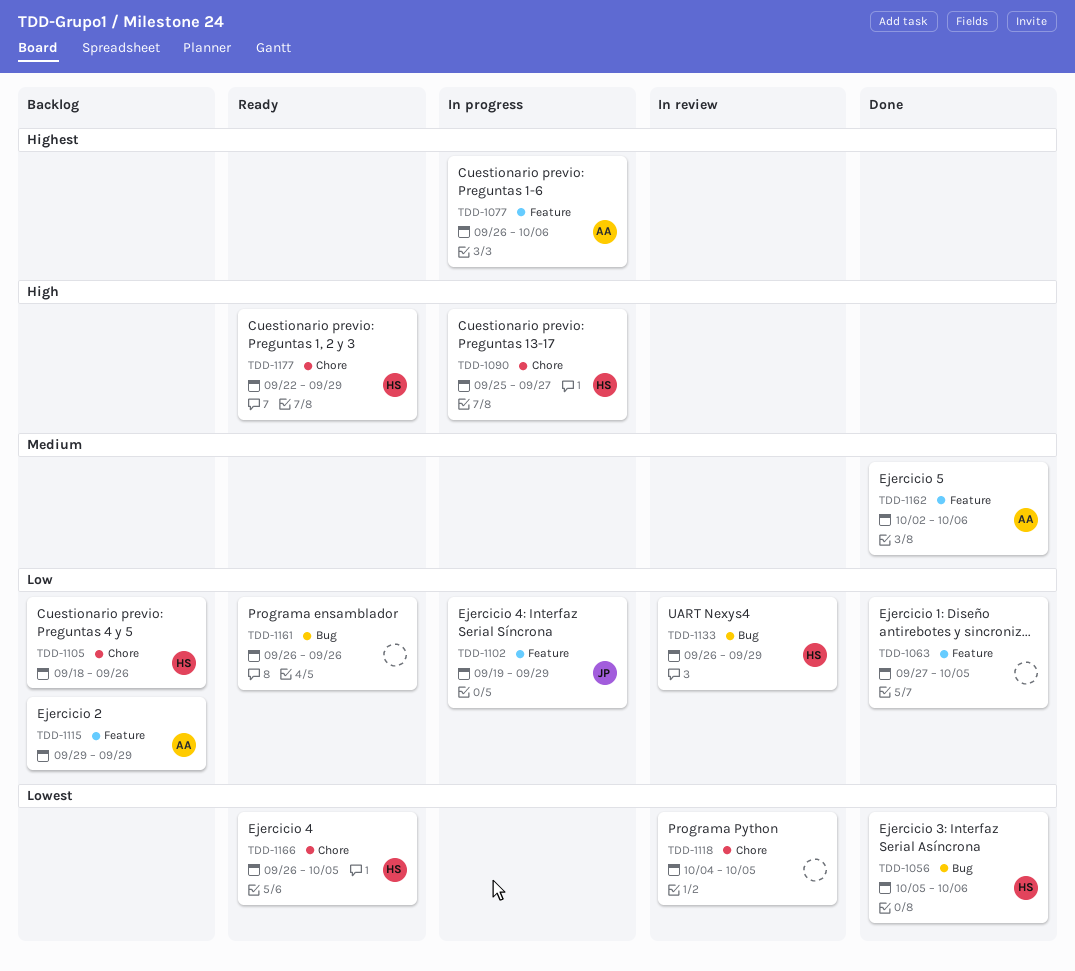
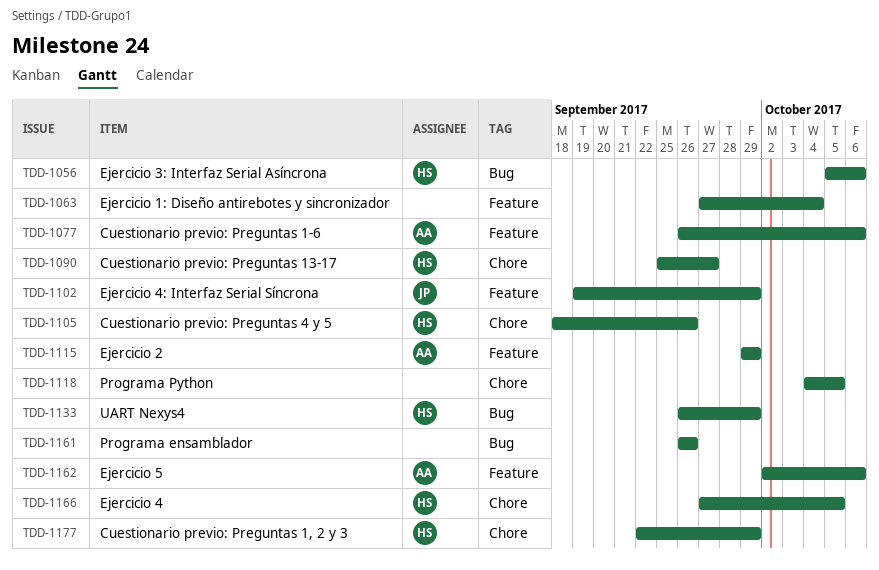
TDD-1063, due: Oct 5 -> Oct 4
TDD-1166, start: Sep 26 -> Sep 27

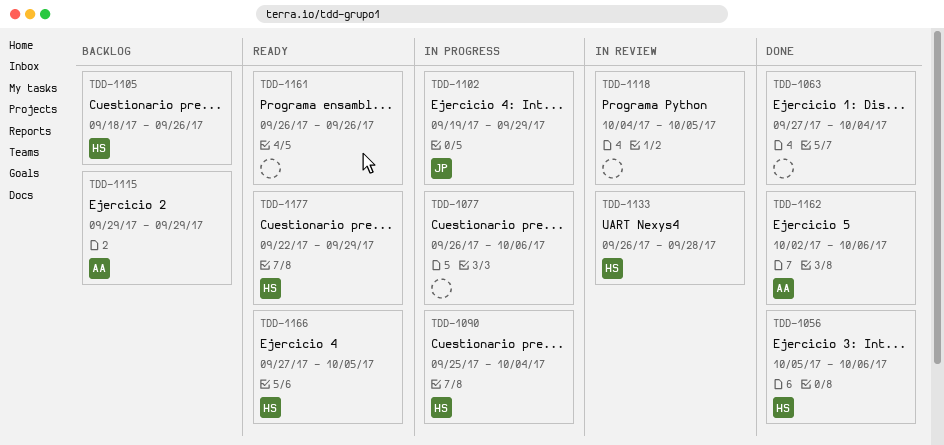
TDD-1077, owner: AA -> none
TDD-1090, due: Sep 27 -> Oct 4
TDD-1133, due: Sep 29 -> Sep 28

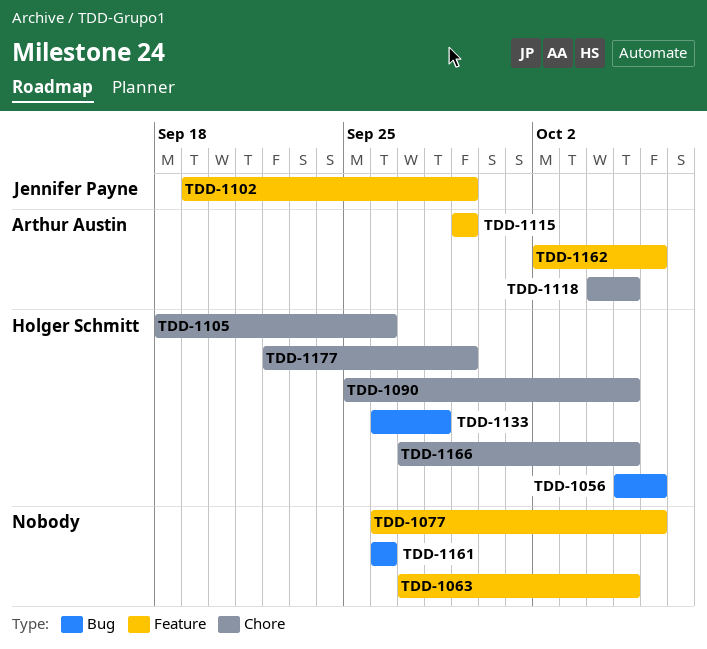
TDD-1063, due: Oct 4 -> Oct 5
TDD-1090, due: Oct 4 -> Oct 5
TDD-1118, owner: none -> Arthur Austin

